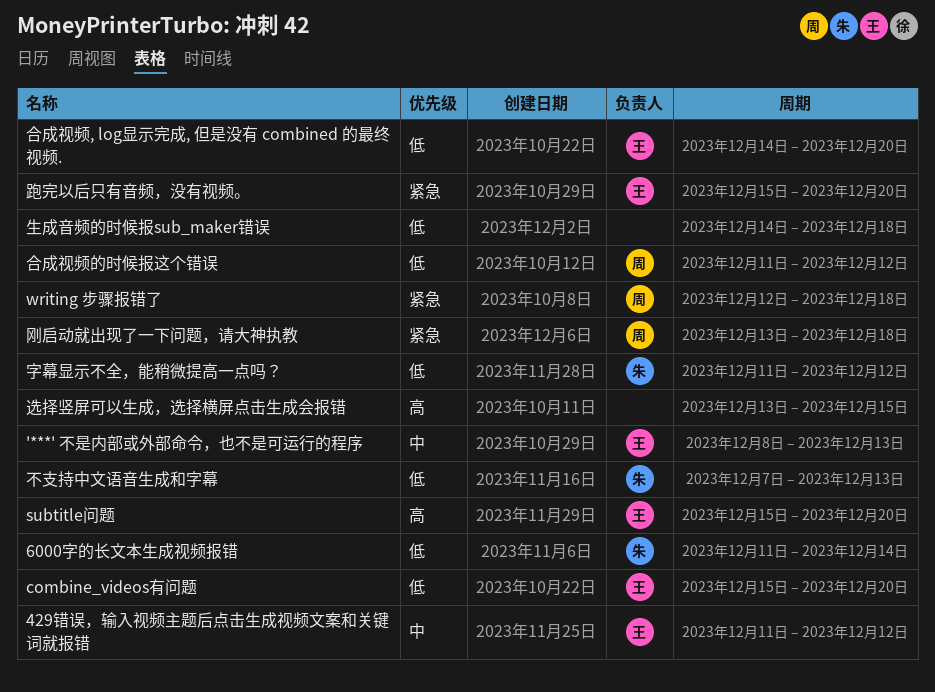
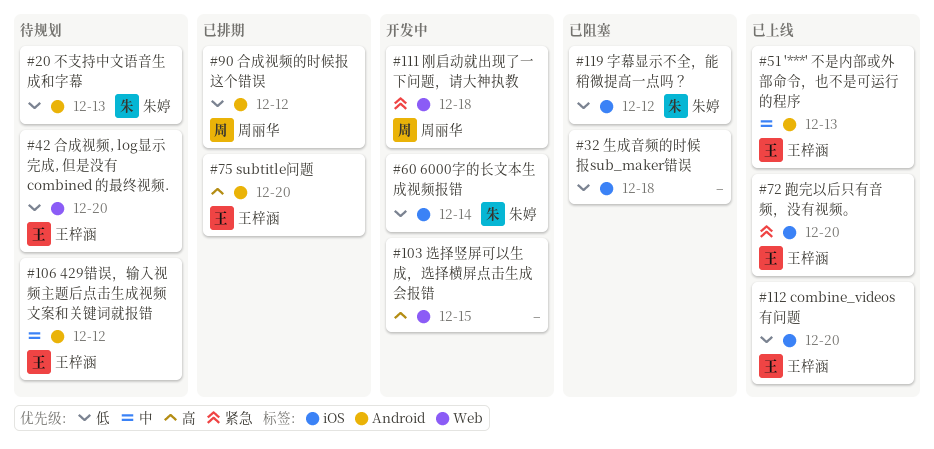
writing 步骤报错了: present -> none

